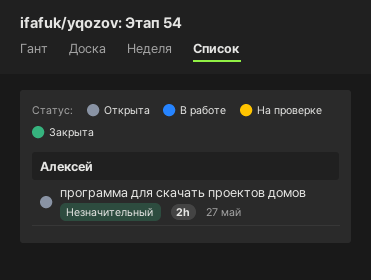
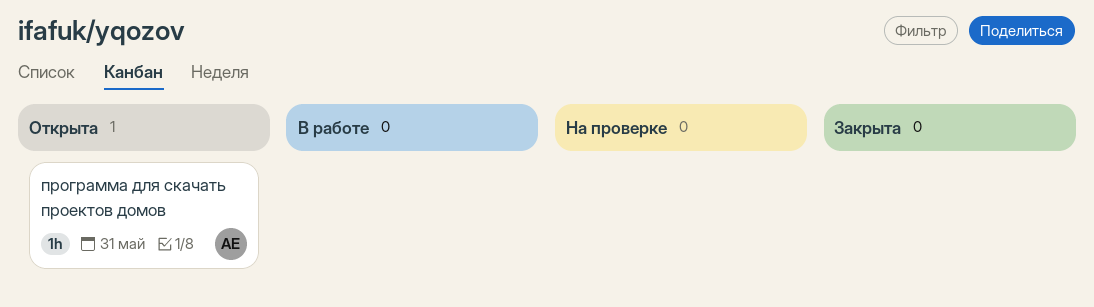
программа для скачать проектов домов, estimate: 2h -> 1h
программа для скачать проектов домов, due: May 27 -> May 31

